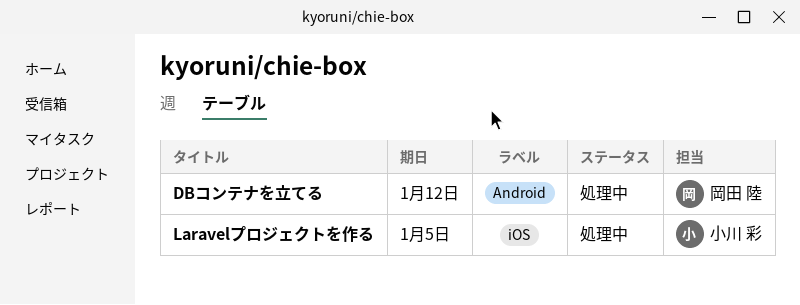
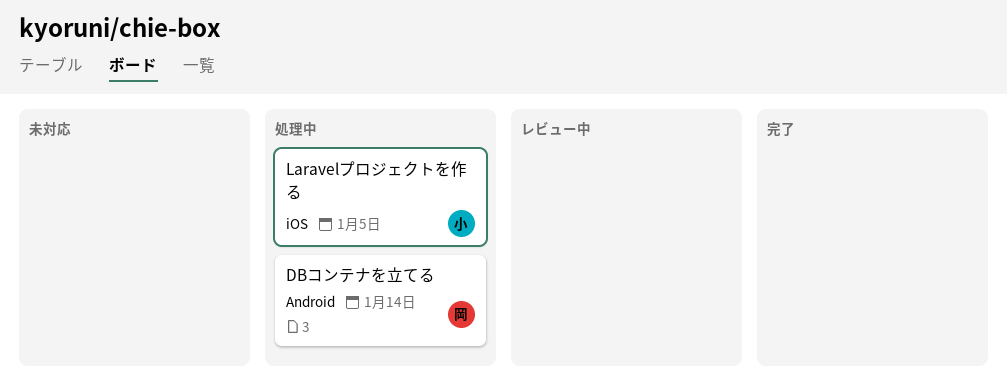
DBコンテナを立てる, due: Jan 12 -> Jan 14

